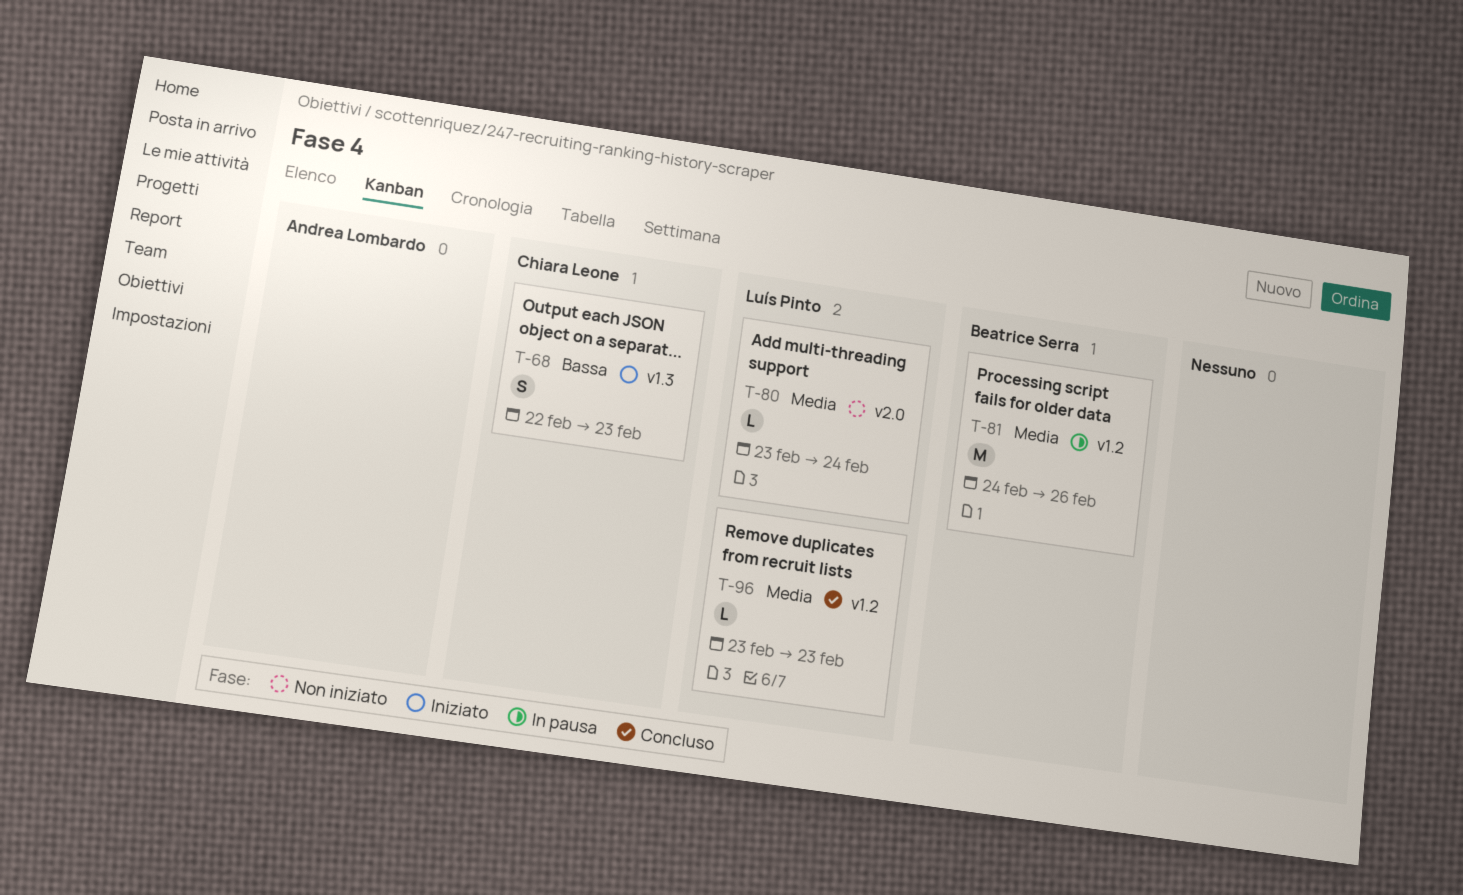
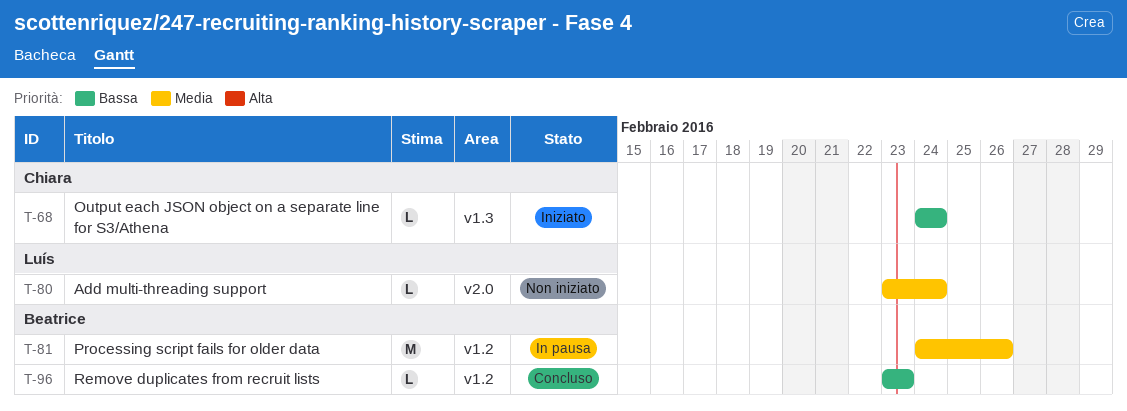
T-68, estimate: S -> L
T-68, start: Feb 22 -> Feb 24
T-68, due: Feb 23 -> Feb 24
T-96, owner: Luís Pinto -> Beatrice Serra
T-96, priority: Media -> Bassa

